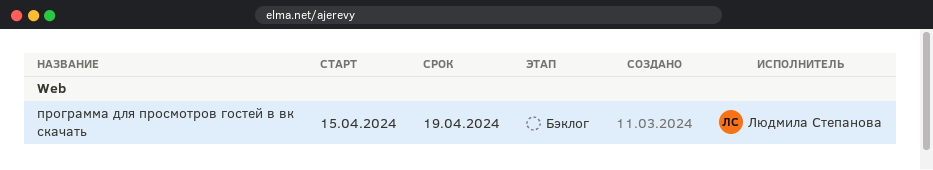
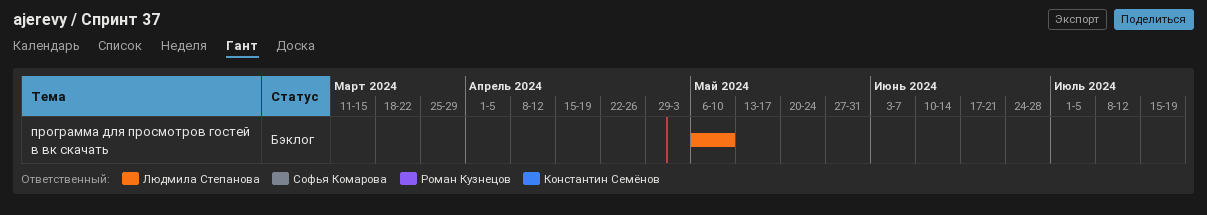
программа для просмотров гостей в вк скачать, start: Apr 15 -> May 6
программа для просмотров гостей в вк скачать, due: Apr 19 -> May 10

